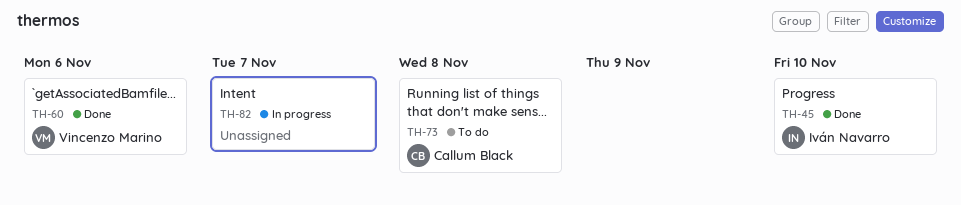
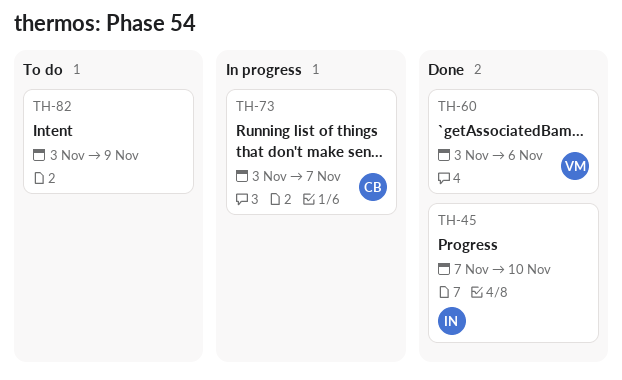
TH-73, status: To do -> In progress
TH-73, due: Nov 8 -> Nov 7
TH-82, status: In progress -> To do
TH-82, due: Nov 7 -> Nov 9

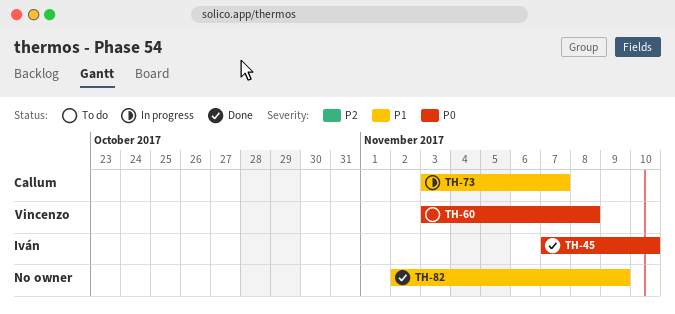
TH-60, status: Done -> To do
TH-60, due: Nov 6 -> Nov 8
TH-82, status: To do -> Done
TH-82, start: Nov 3 -> Nov 2

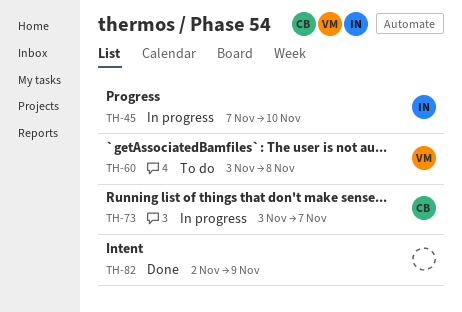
TH-45, status: Done -> In progress

